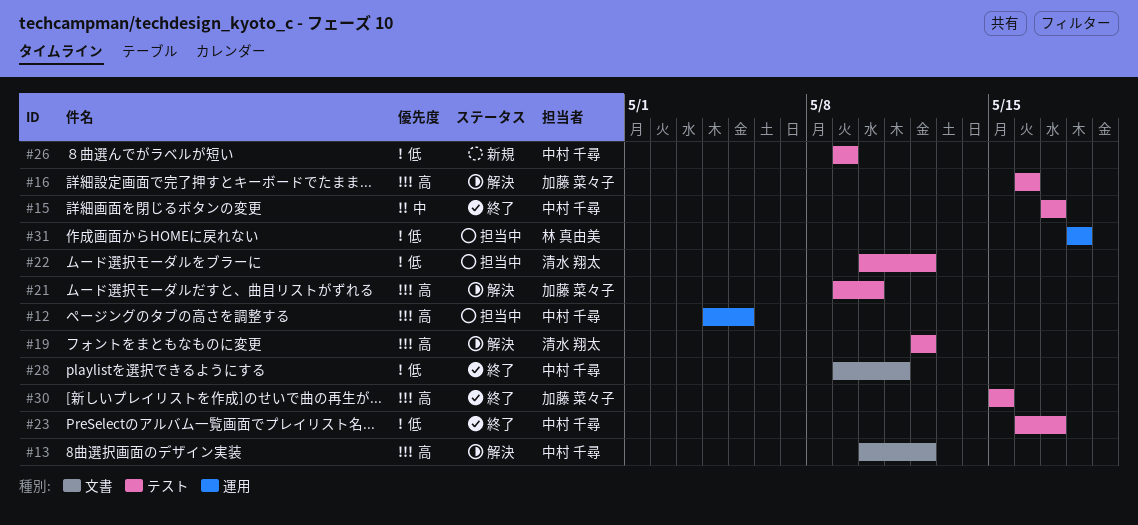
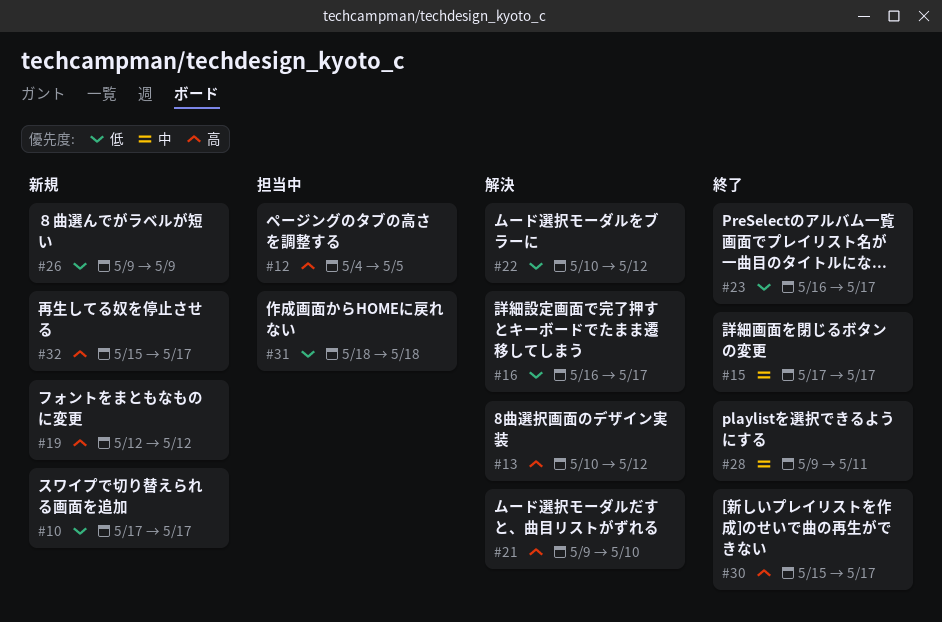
#10: none -> present
#16, priority: 高 -> 低
#16, due: May 16 -> May 17
#19, status: 解決 -> 新規
#22, status: 担当中 -> 解決
#28, priority: 低 -> 中
#30, due: May 15 -> May 17
#32: none -> present

